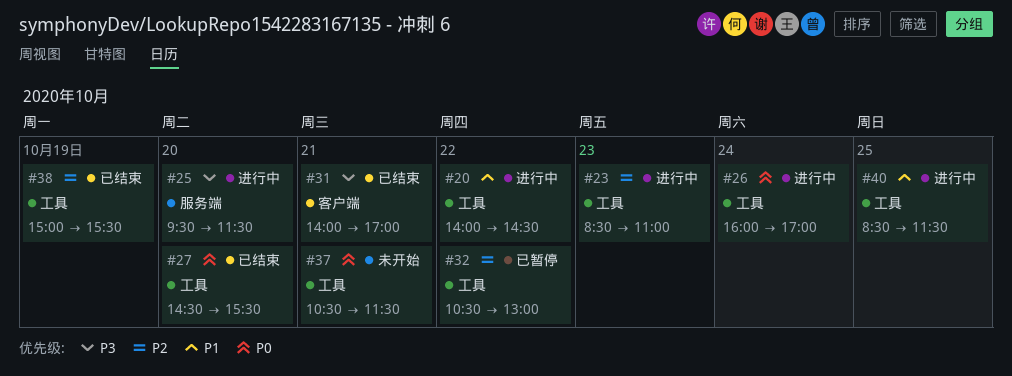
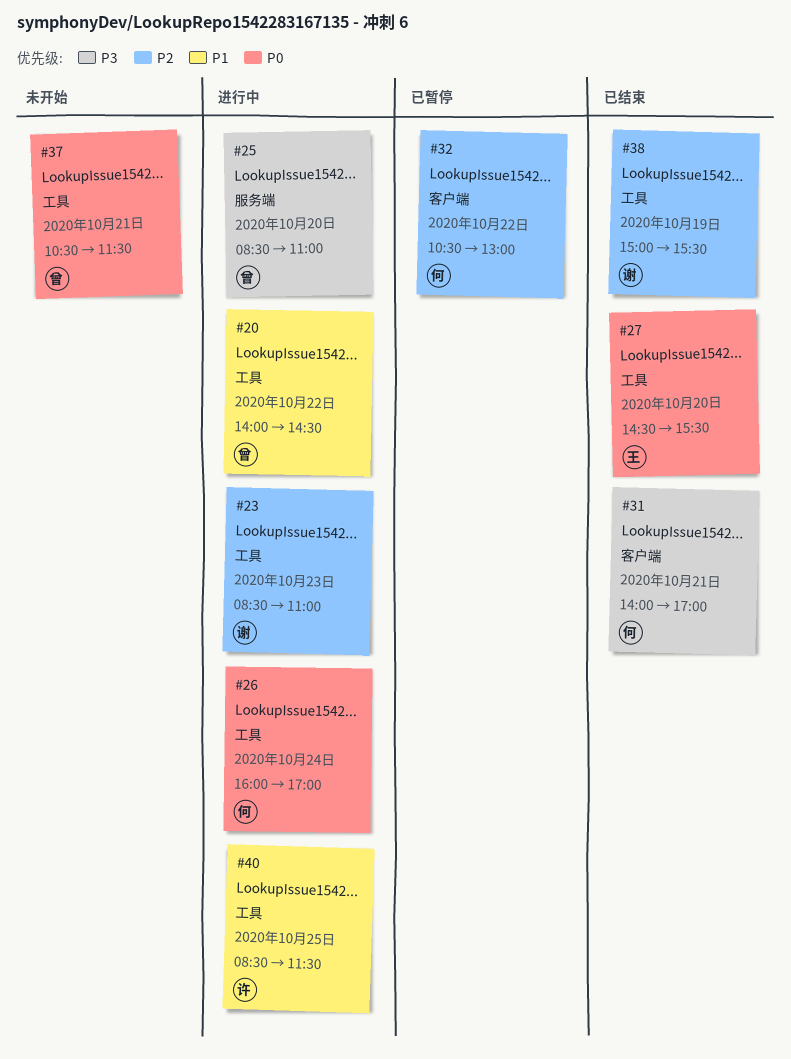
#25, begins: 09:30 -> 08:30
#25, ends: 11:30 -> 11:00
#32, label: 工具 -> 客户端

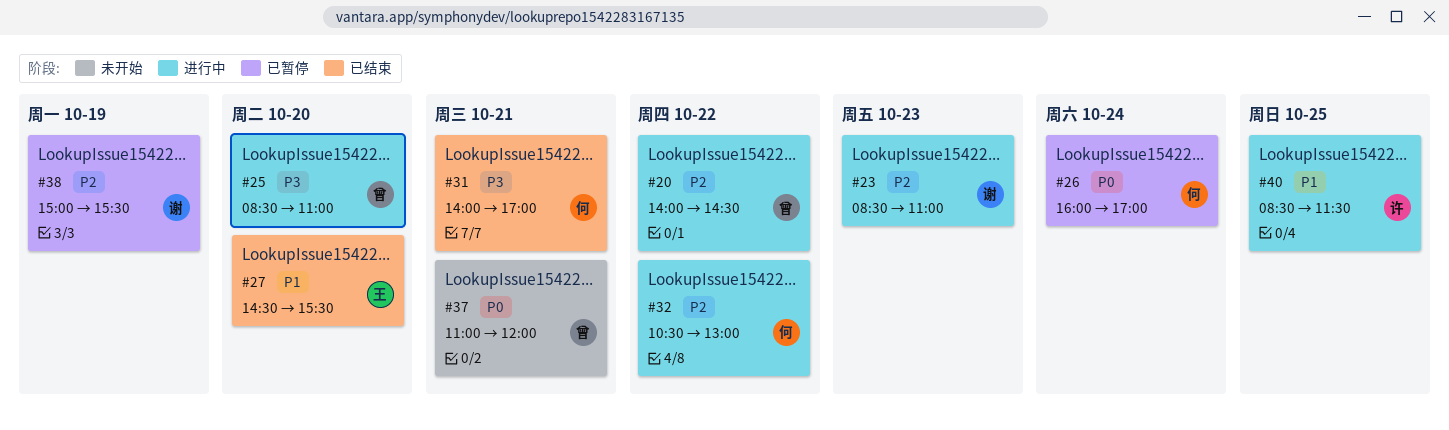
#20, priority: P1 -> P2
#26, status: 进行中 -> 已暂停
#27, priority: P0 -> P1
#32, status: 已暂停 -> 进行中
#37, begins: 10:30 -> 11:00
#37, ends: 11:30 -> 12:00
#38, status: 已结束 -> 已暂停

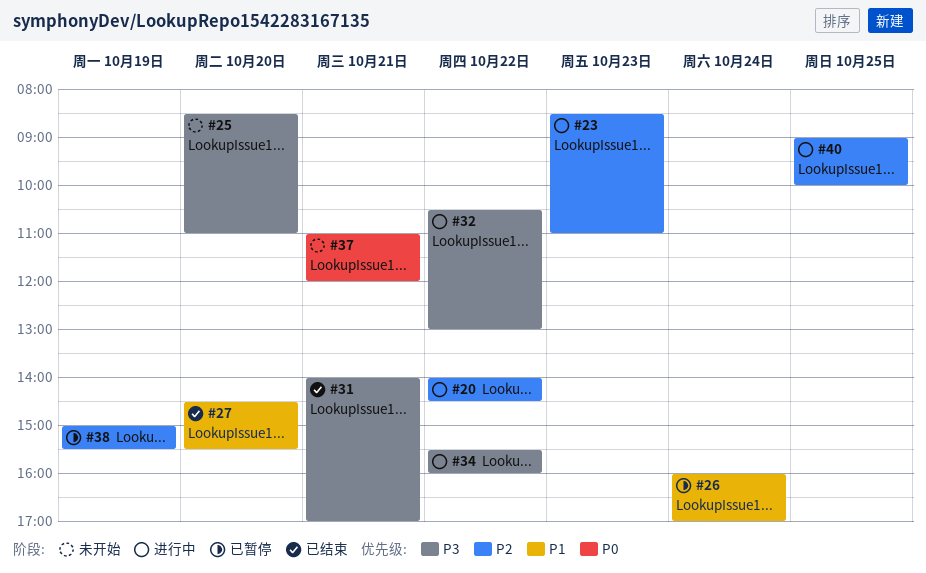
#25, status: 进行中 -> 未开始
#26, priority: P0 -> P1
#32, priority: P2 -> P3
#34: none -> present
#40, priority: P1 -> P2
#40, begins: 08:30 -> 09:00
#40, ends: 11:30 -> 10:00

